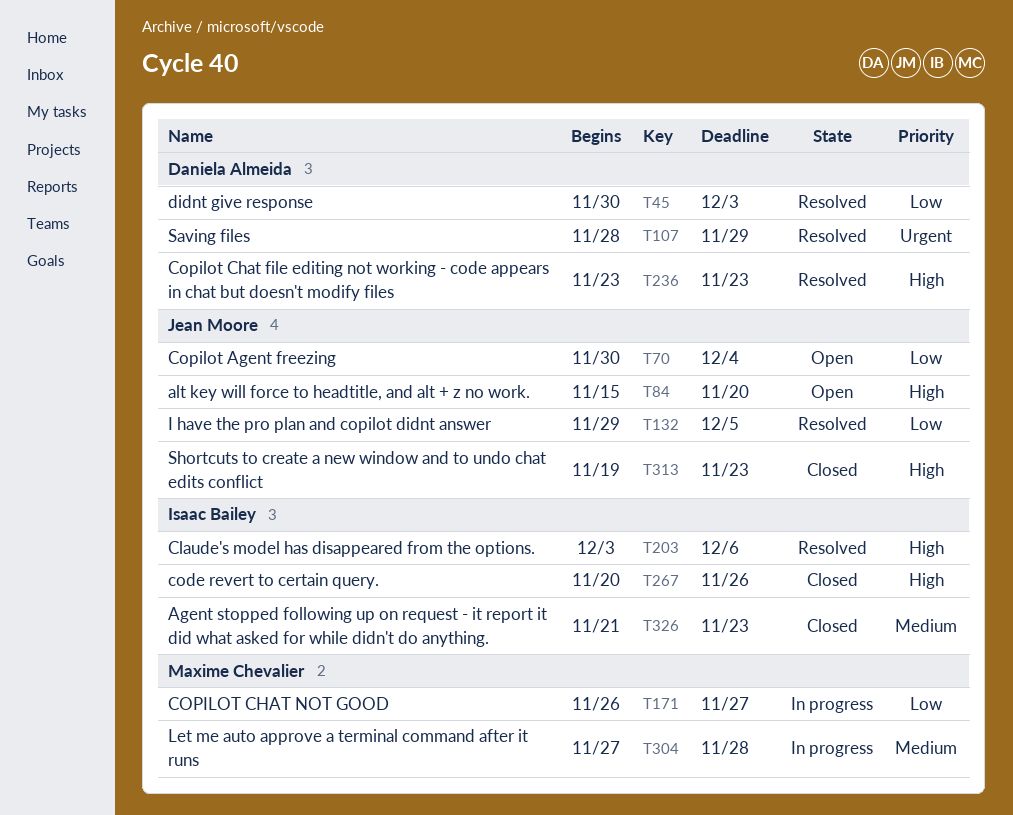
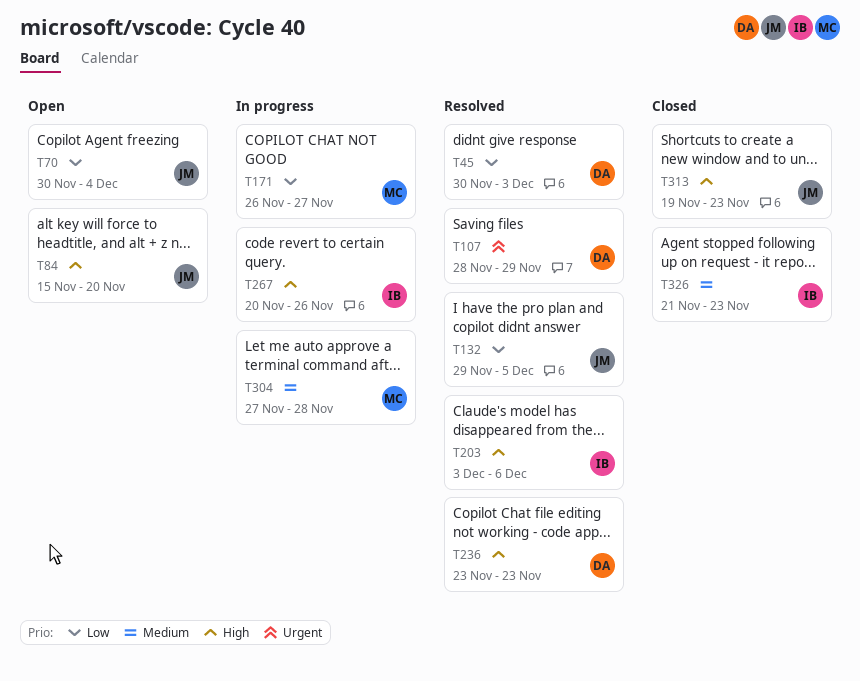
T267, status: Closed -> In progress

